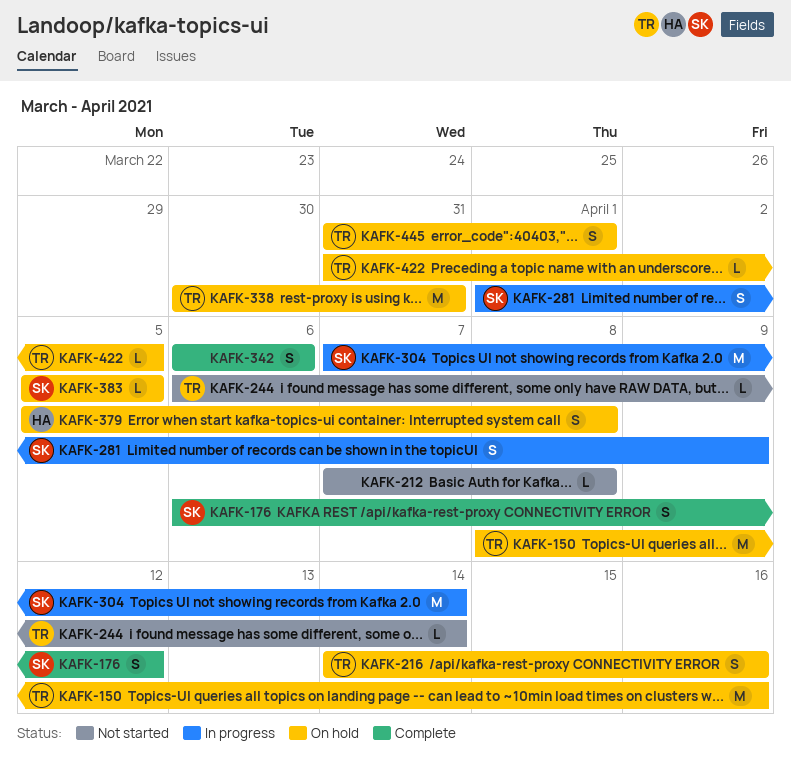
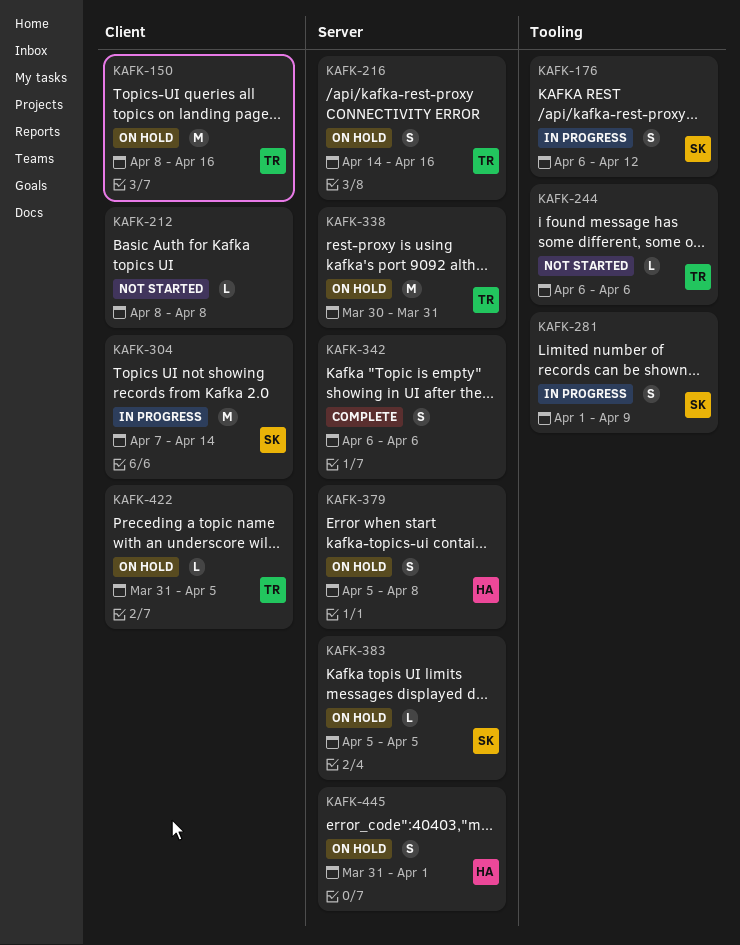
KAFK-176, status: Complete -> In progress
KAFK-212, start: Apr 7 -> Apr 8
KAFK-244, due: Apr 14 -> Apr 6
KAFK-445, owner: TR -> HA

